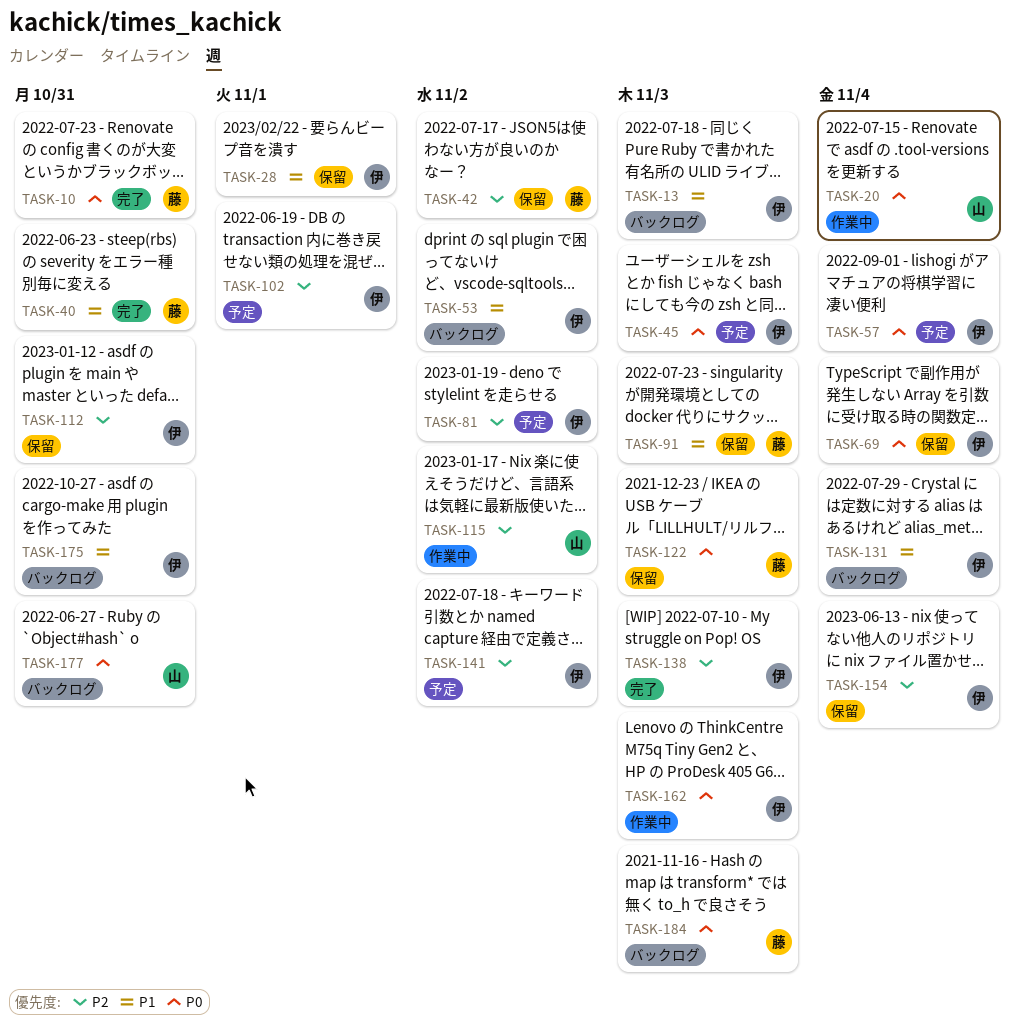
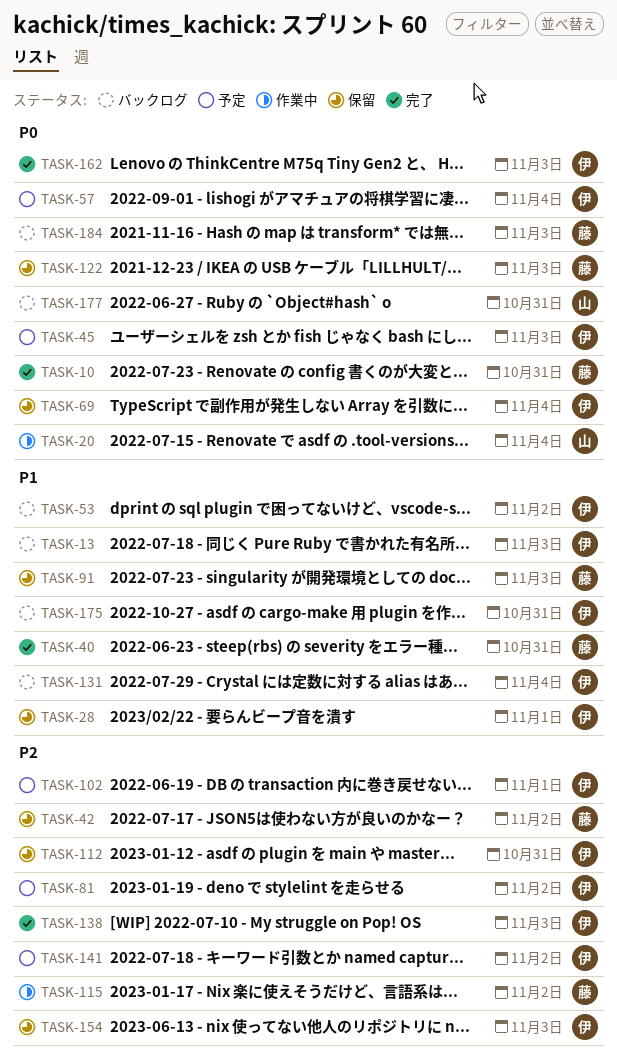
TASK-115, owner: 山 -> 藤
TASK-154, due: Nov 4 -> Nov 3
TASK-162, status: 作業中 -> 完了

